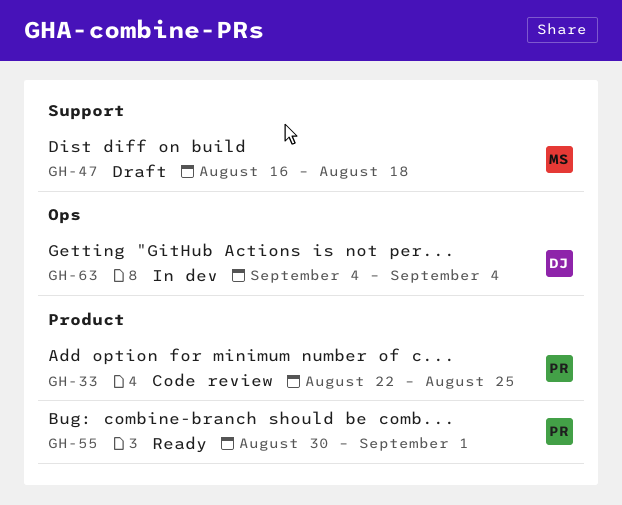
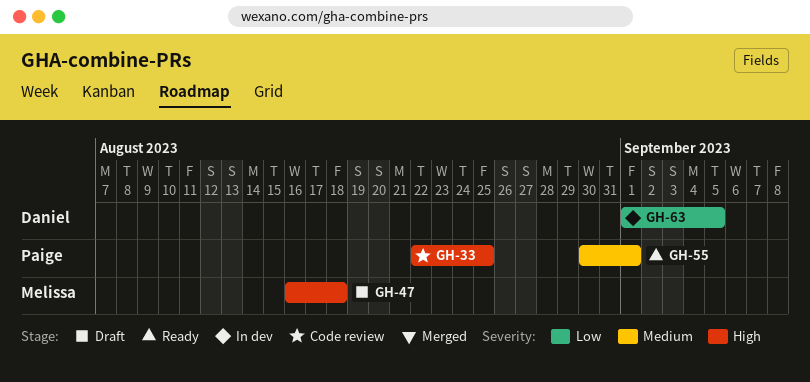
GH-63, start: Sep 4 -> Sep 1
GH-63, due: Sep 4 -> Sep 5

